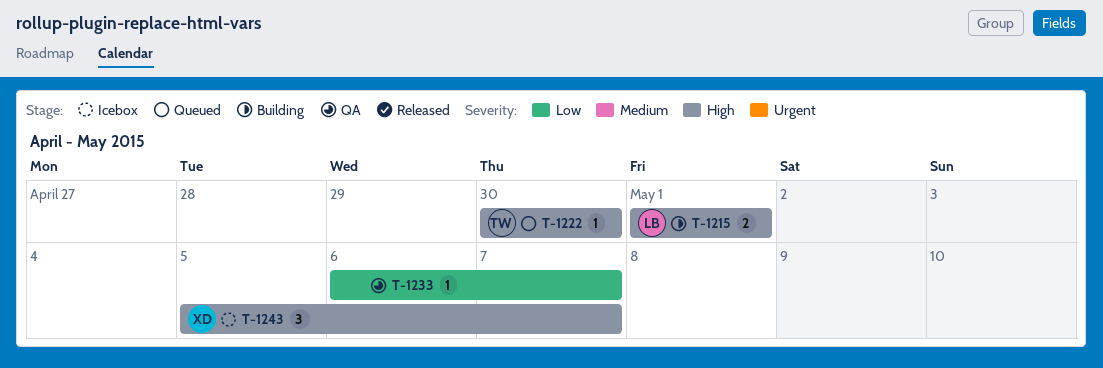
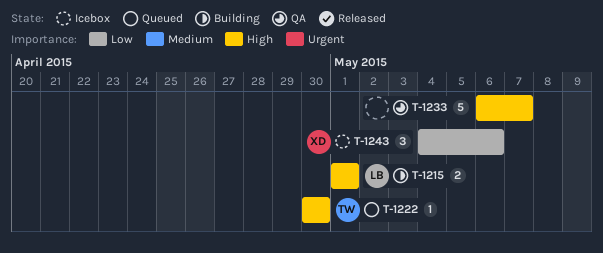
T-1233, priority: Low -> High
T-1233, estimate: 1 -> 5
T-1243, priority: High -> Low
T-1243, start: May 5 -> May 4
T-1243, due: May 7 -> May 6

